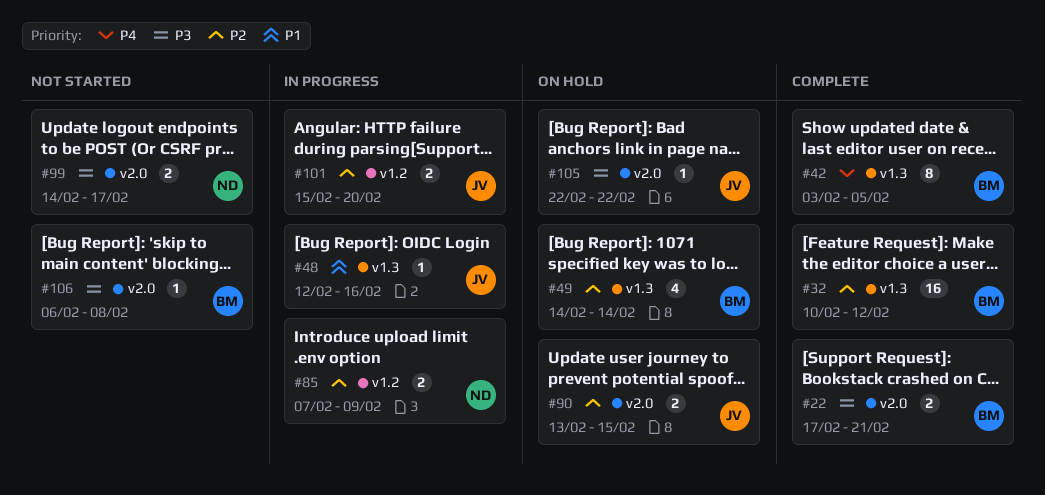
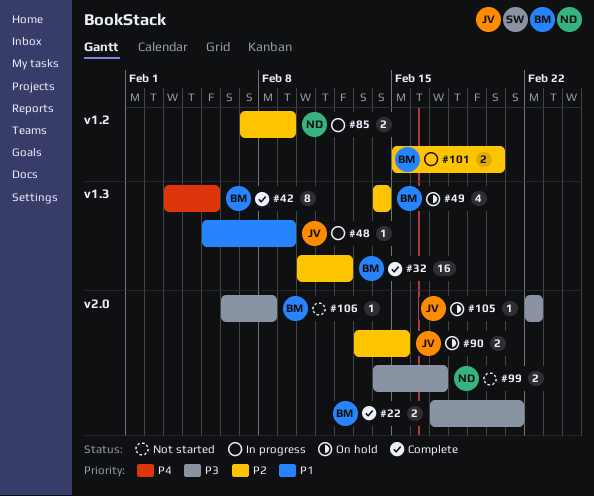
#48, start: Feb 12 -> Feb 5
#48, due: Feb 16 -> Feb 9
#101, owner: JV -> BM

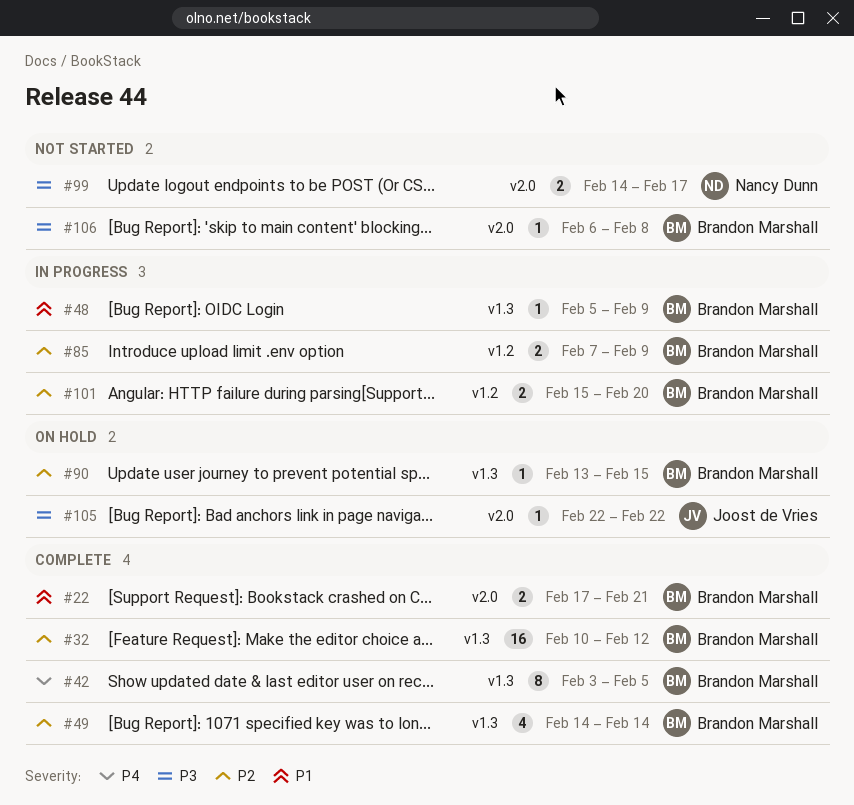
#22, priority: P3 -> P1
#48, owner: Joost de Vries -> Brandon Marshall
#49, status: On hold -> Complete
#85, owner: Nancy Dunn -> Brandon Marshall
#90, owner: Joost de Vries -> Brandon Marshall
#90, label: v2.0 -> v1.3
#90, estimate: 2 -> 1

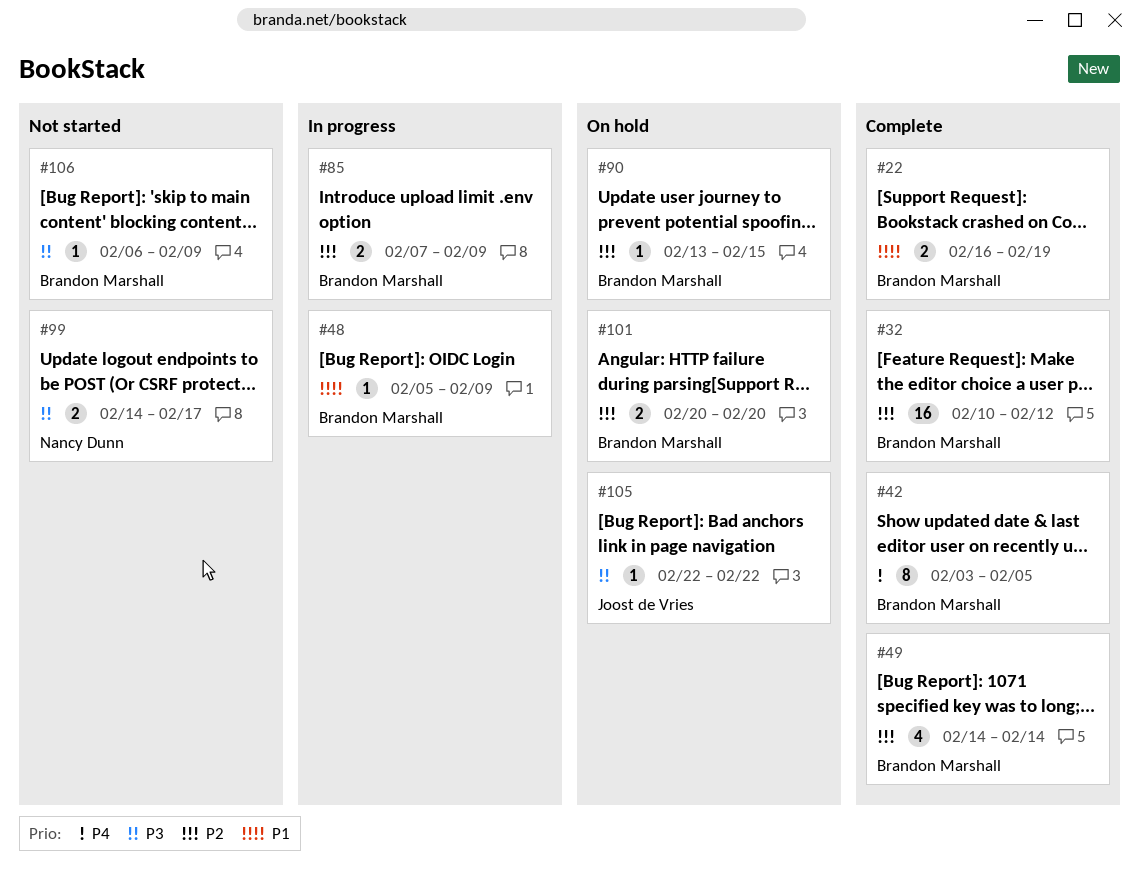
#22, start: Feb 17 -> Feb 16
#22, due: Feb 21 -> Feb 19
#101, status: In progress -> On hold
#101, start: Feb 15 -> Feb 20
#106, due: Feb 8 -> Feb 9

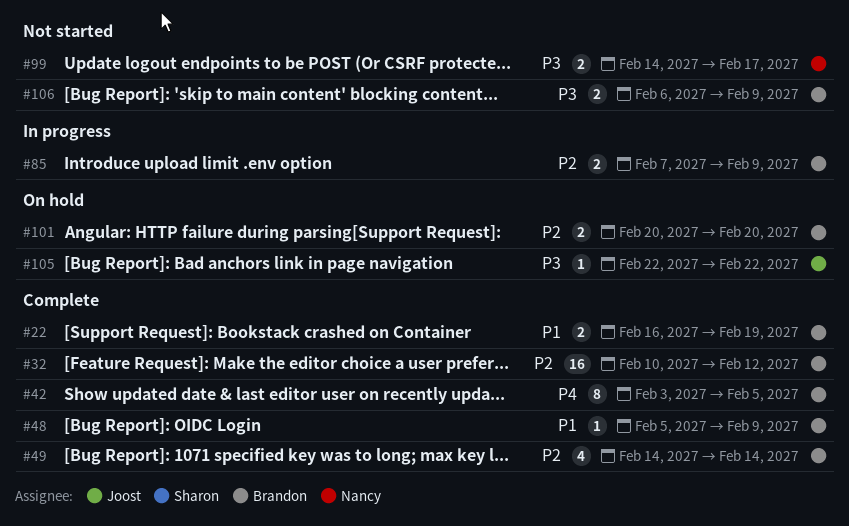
#48, status: In progress -> Complete
#90: present -> none
#106, estimate: 1 -> 2

